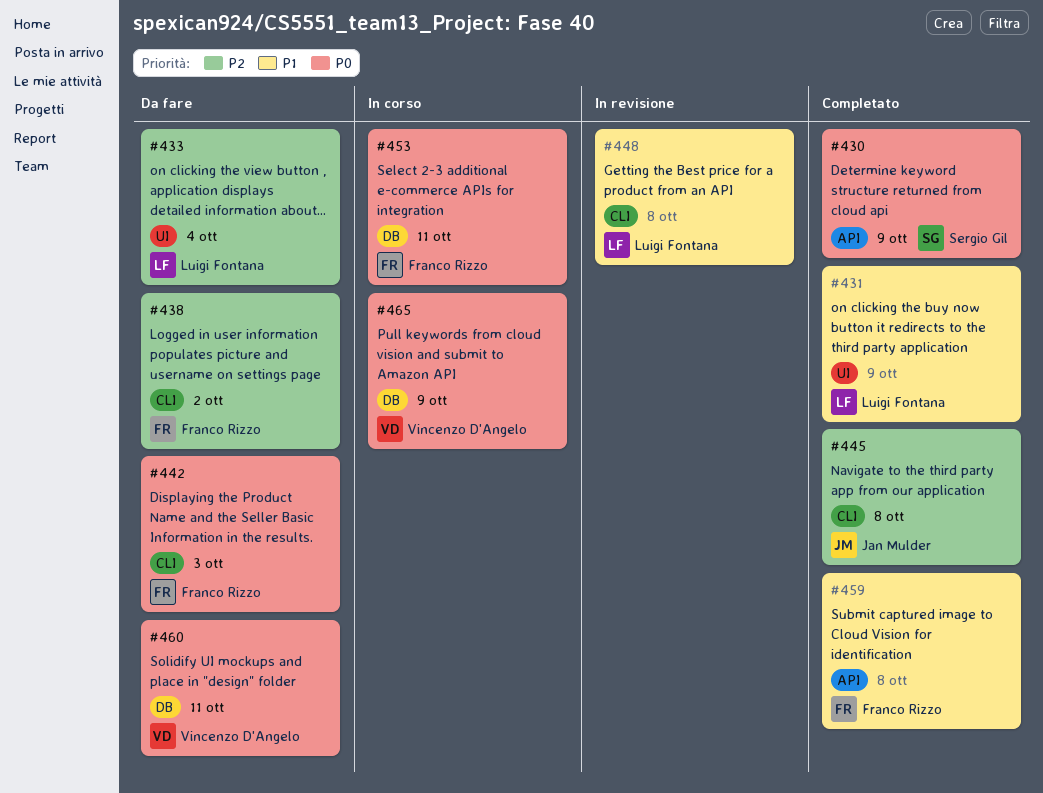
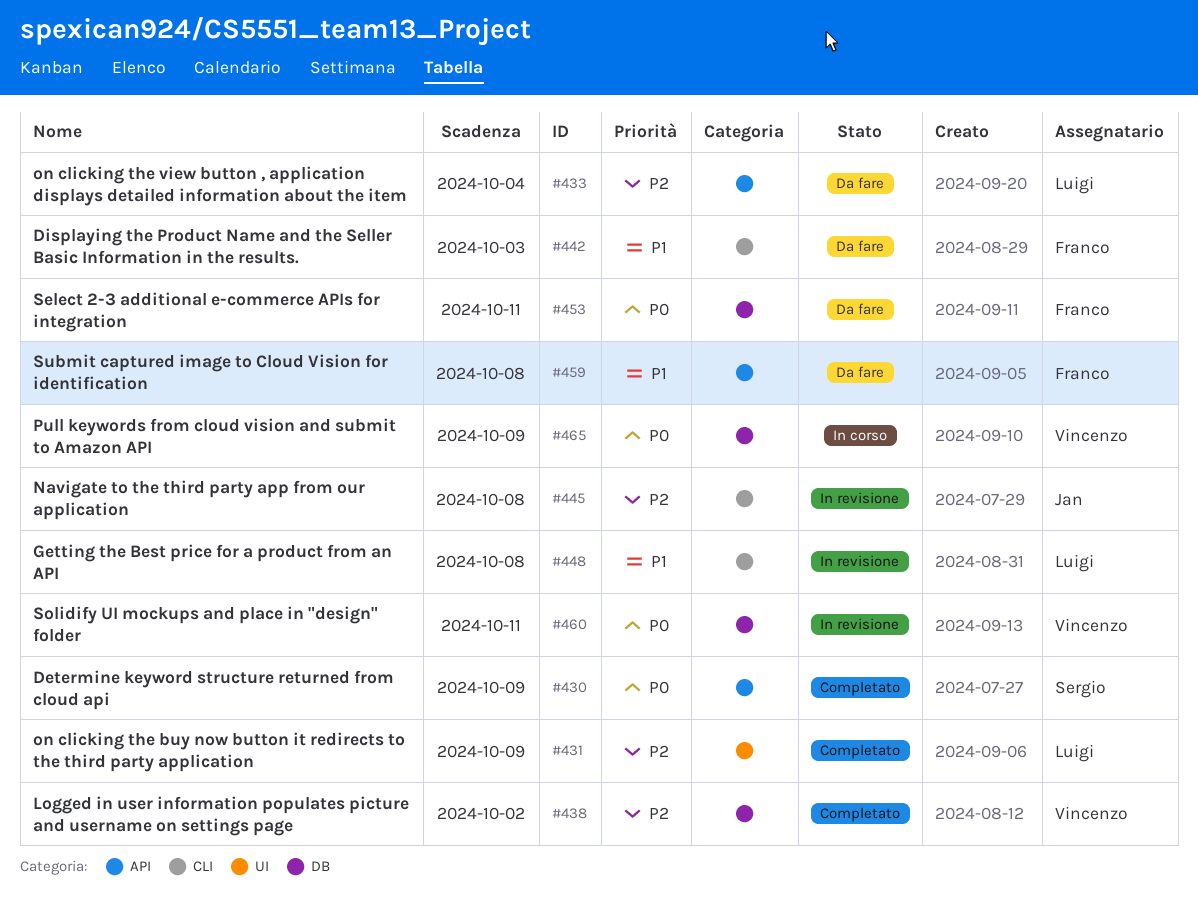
#431, priority: P1 -> P2
#433, label: UI -> API
#438, status: Da fare -> Completato
#438, owner: Franco Rizzo -> Vincenzo D'Angelo
#438, label: CLI -> DB
#442, priority: P0 -> P1
#445, status: Completato -> In revisione
#453, status: In corso -> Da fare
#459, status: Completato -> Da fare
#460, status: Da fare -> In revisione

